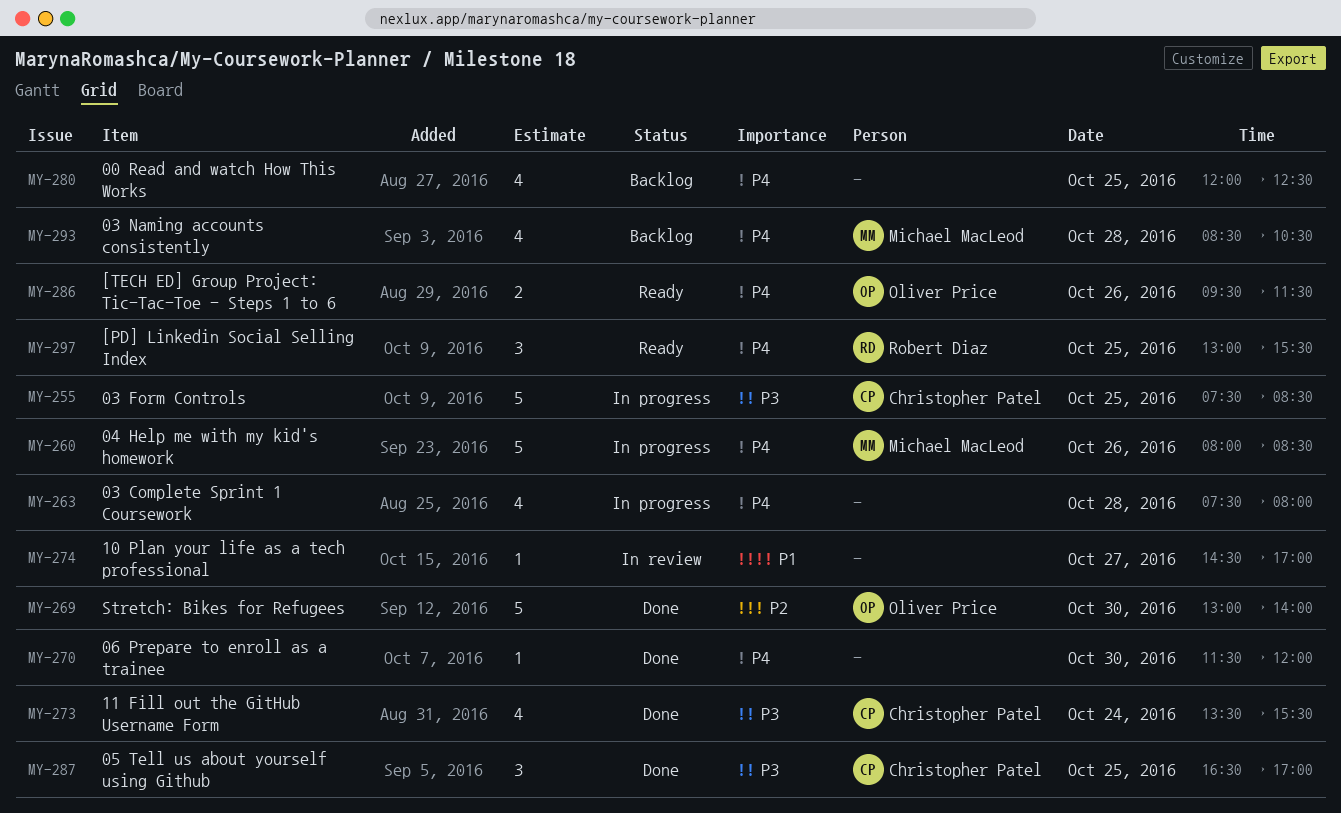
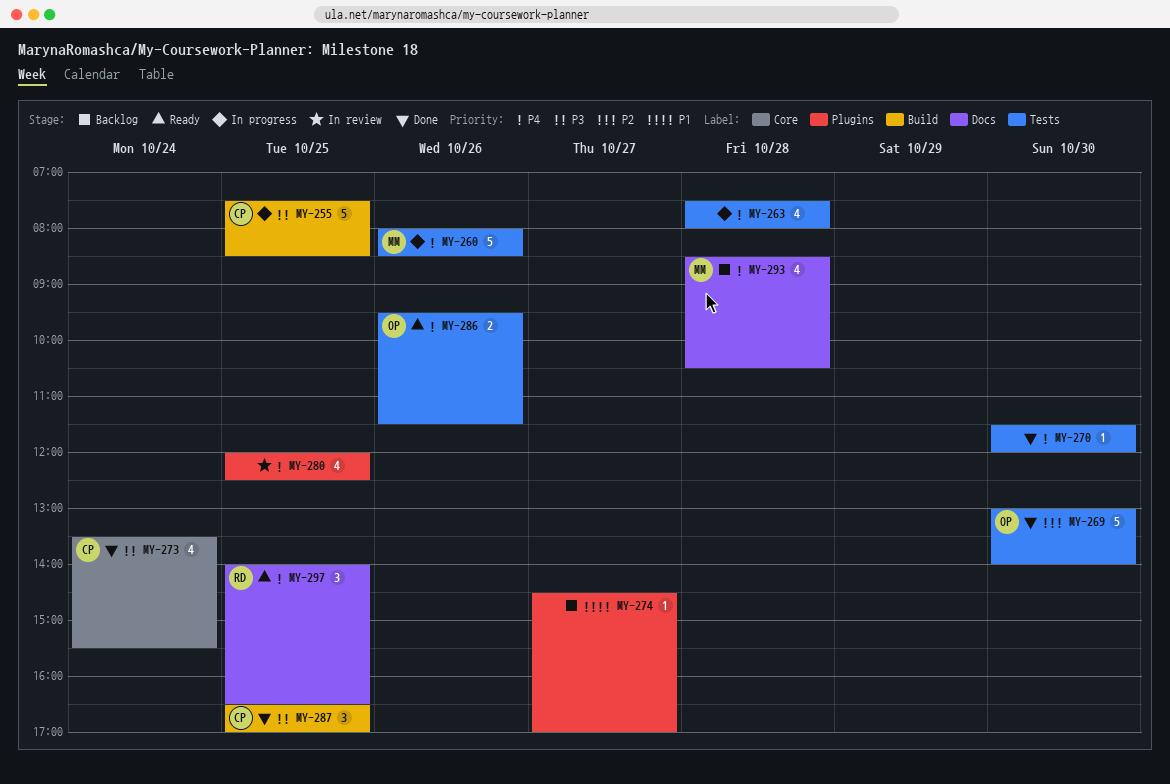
MY-274, status: In review -> Backlog
MY-280, status: Backlog -> In review
MY-297, begins: 13:00 -> 14:00
MY-297, ends: 15:30 -> 16:30

